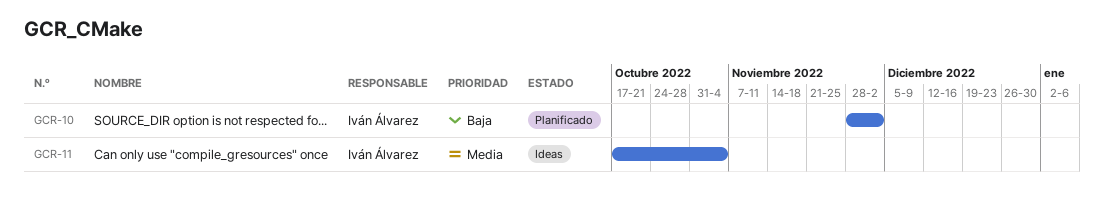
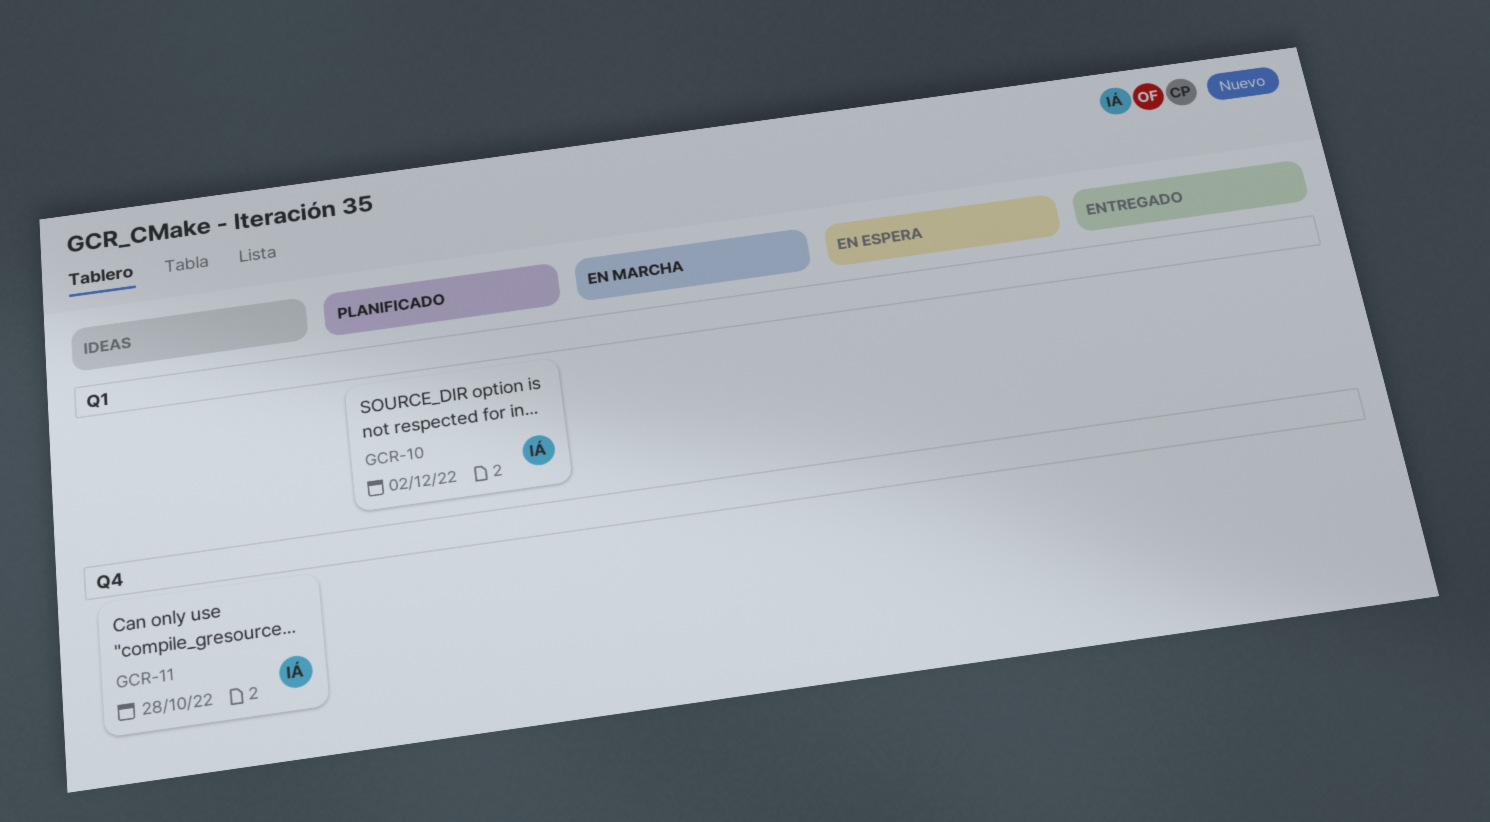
GCR-11, due: Nov 4 -> Oct 28

